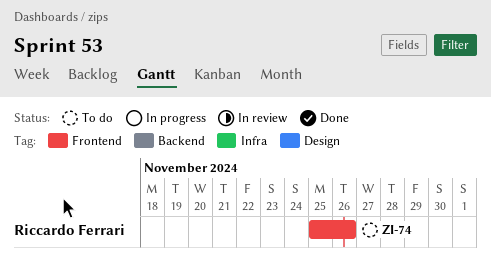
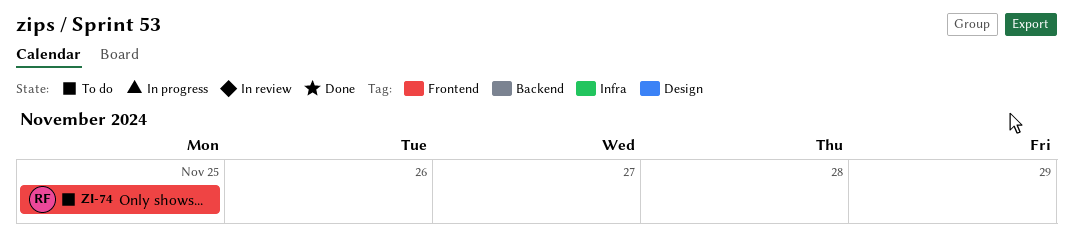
ZI-74, due: Nov 26 -> Nov 25

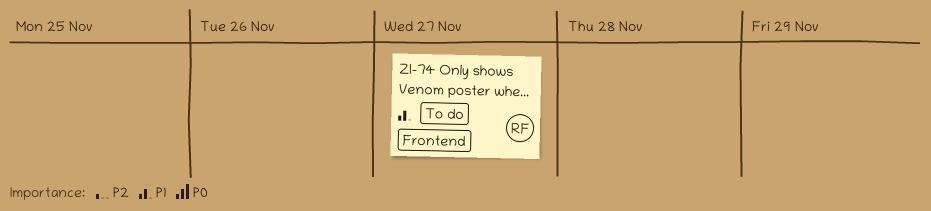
ZI-74, due: Nov 25 -> Nov 27

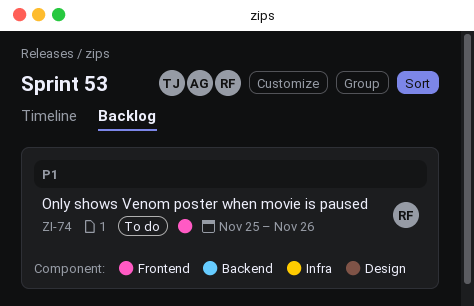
ZI-74, due: Nov 27 -> Nov 26

